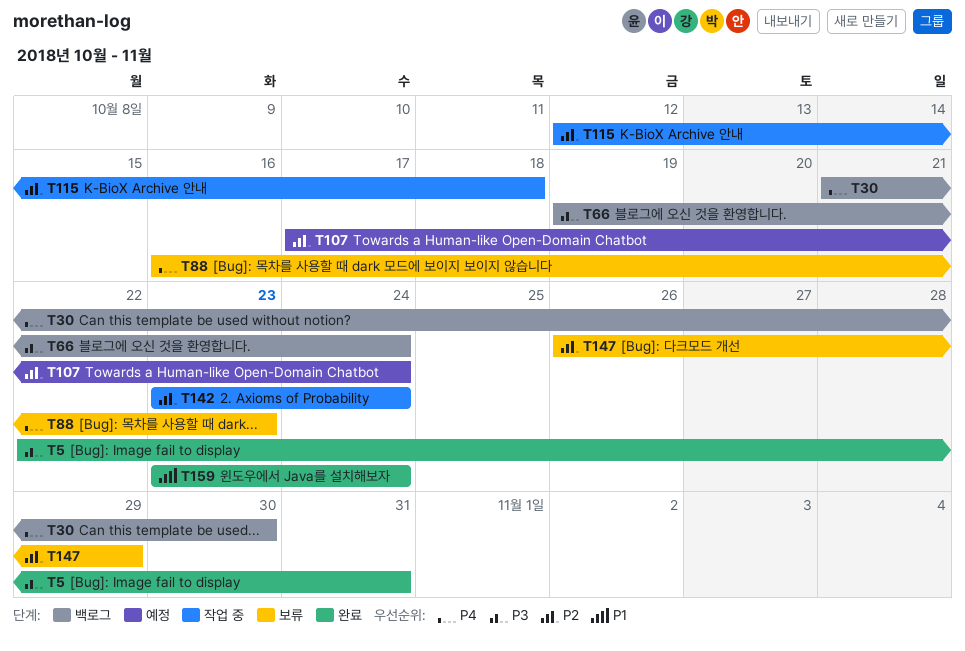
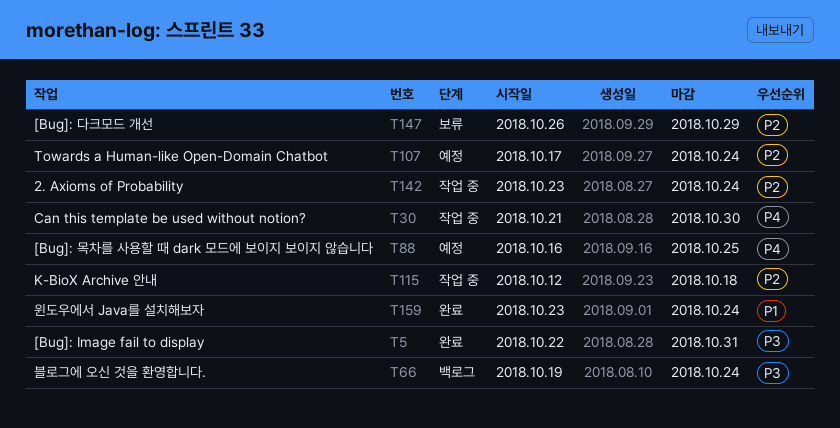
T30, status: 백로그 -> 작업 중
T88, status: 보류 -> 예정
T88, due: Oct 23 -> Oct 25

